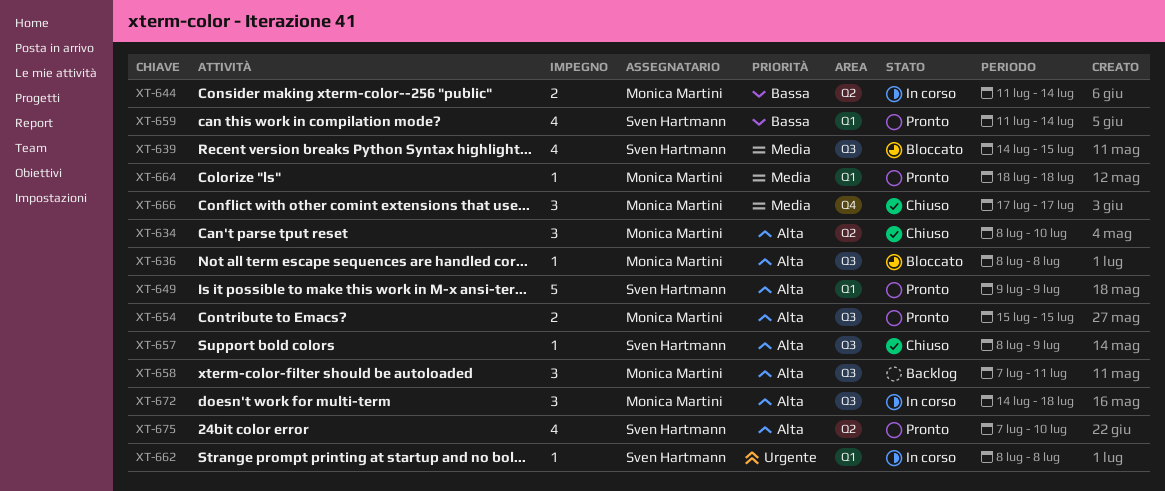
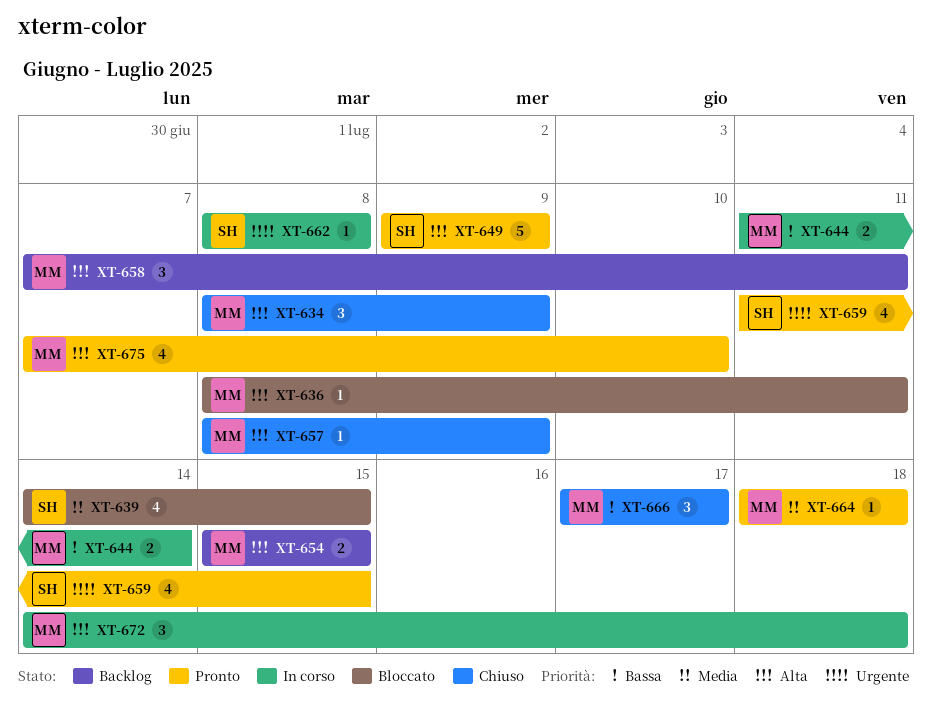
XT-634, due: Jul 10 -> Jul 9
XT-636, due: Jul 8 -> Jul 11
XT-654, status: Pronto -> Backlog
XT-657, owner: Sven Hartmann -> Monica Martini
XT-659, priority: Bassa -> Urgente
XT-659, due: Jul 14 -> Jul 15
XT-666, priority: Media -> Bassa
XT-675, owner: Sven Hartmann -> Monica Martini

